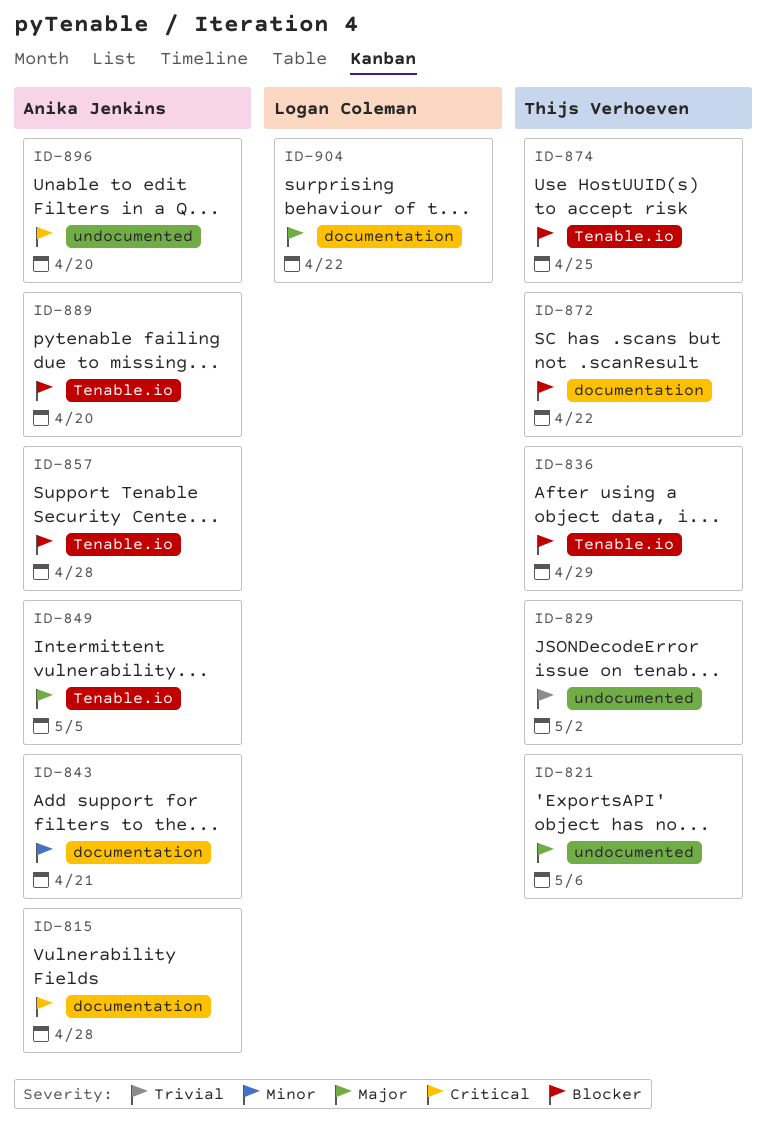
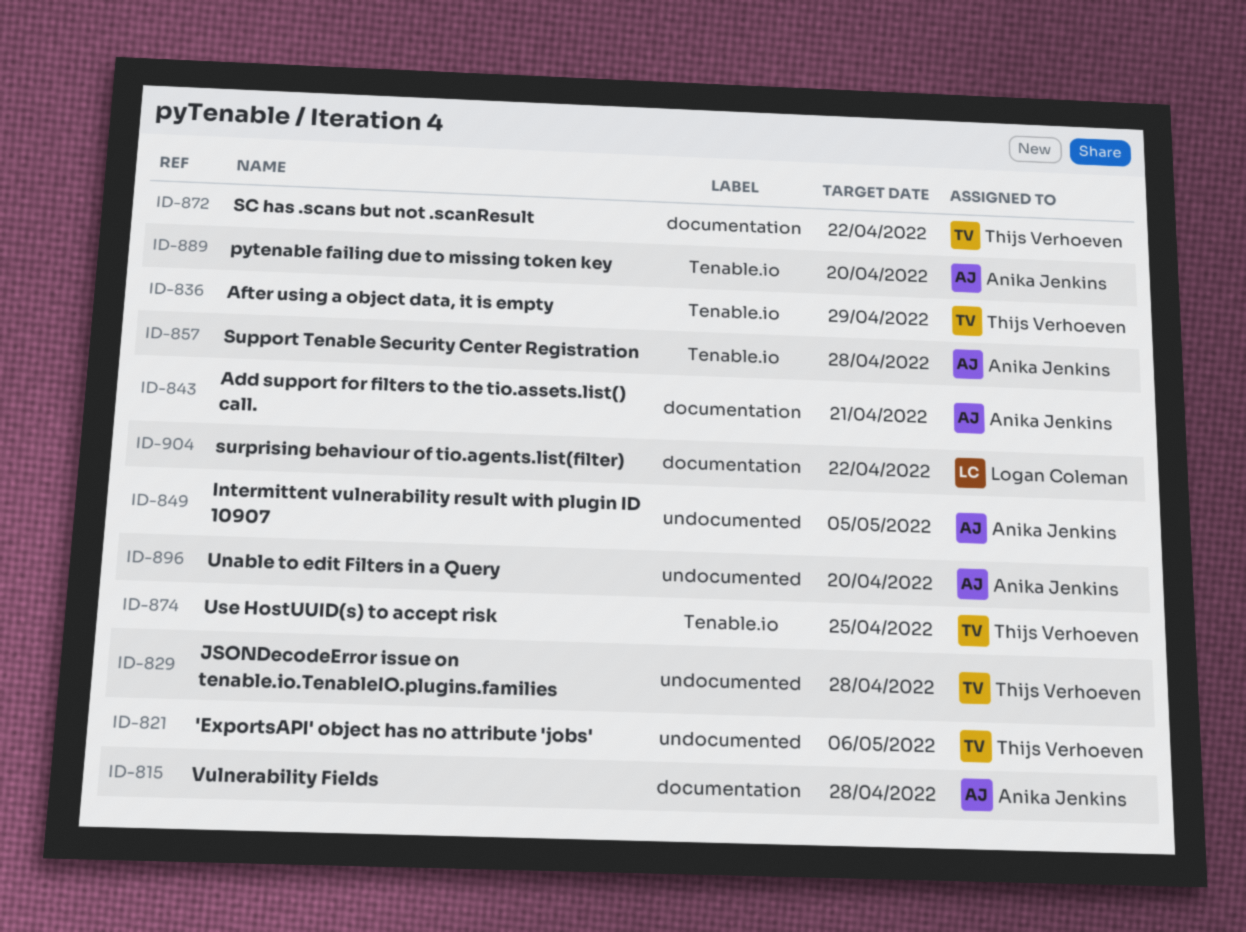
ID-829, due: May 2 -> Apr 28
ID-849, label: Tenable.io -> undocumented

